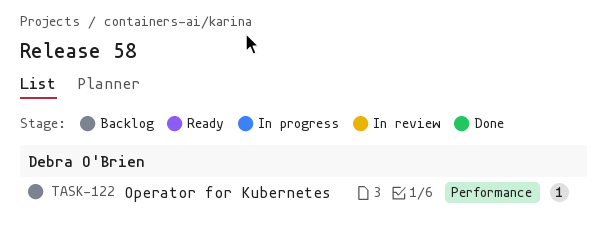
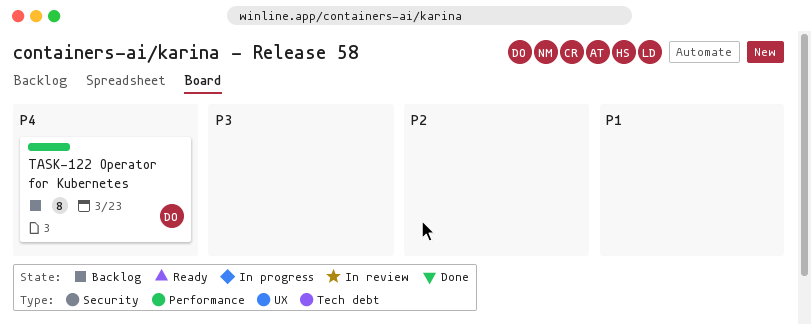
TASK-122, estimate: 1 -> 8

